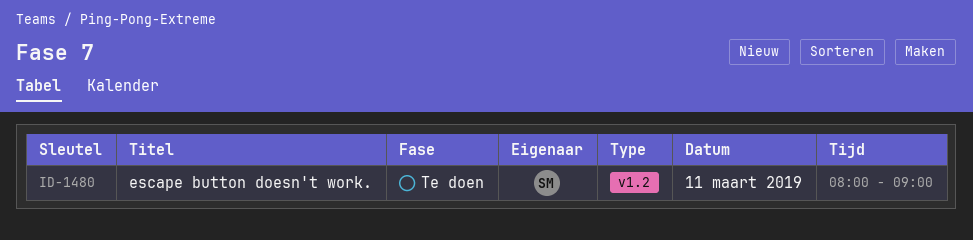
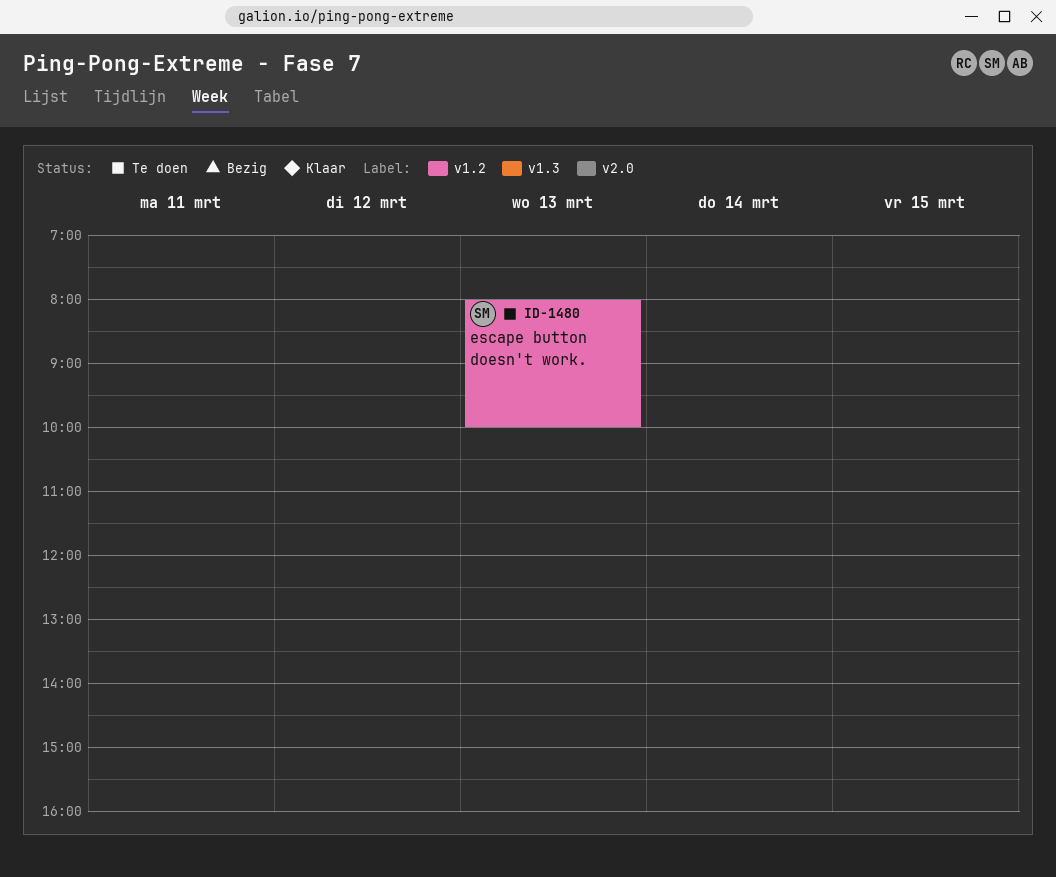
ID-1480, day: Mar 11 -> Mar 13
ID-1480, ends: 09:00 -> 10:00

